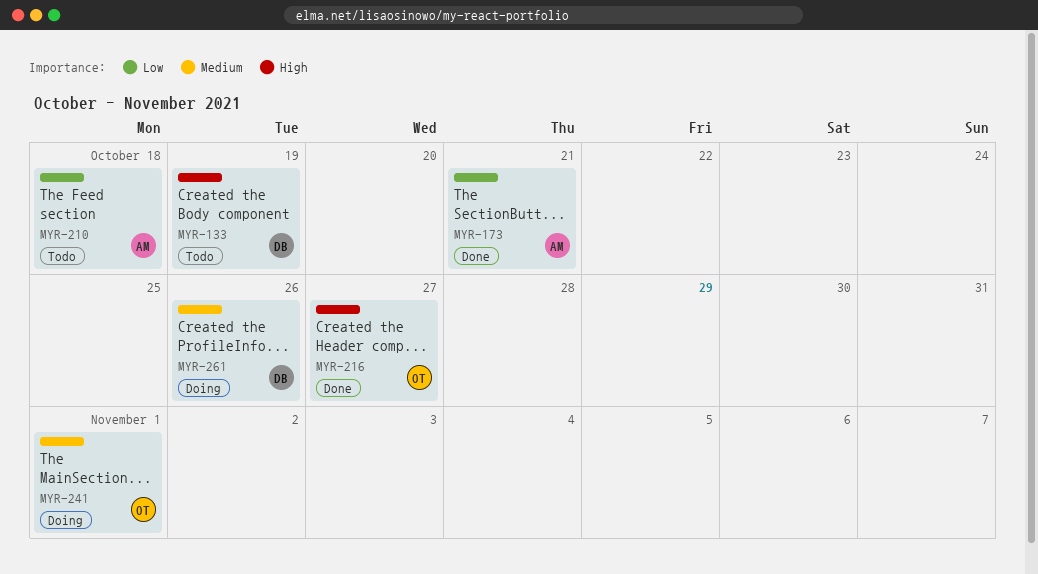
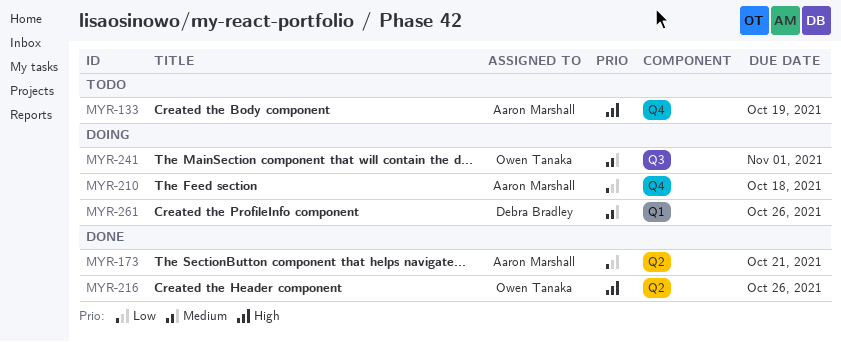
MYR-133, owner: Debra Bradley -> Aaron Marshall
MYR-210, status: Todo -> Doing
MYR-216, due: Oct 27 -> Oct 26

